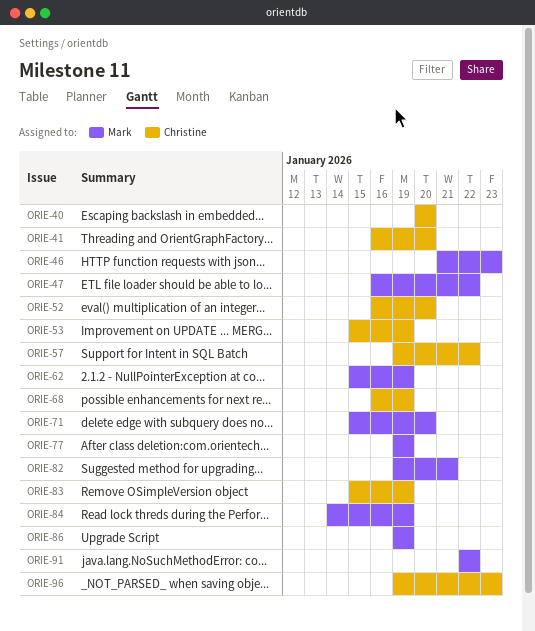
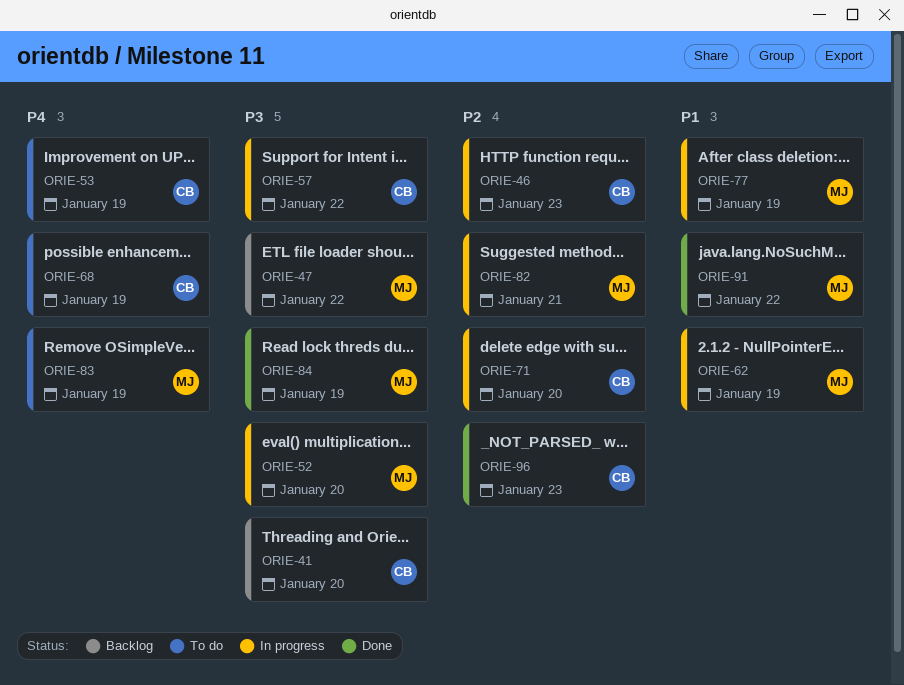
ORIE-40: present -> none
ORIE-46, owner: Mark -> Christine
ORIE-52, owner: Christine -> Mark
ORIE-71, owner: Mark -> Christine
ORIE-83, owner: Christine -> Mark
ORIE-86: present -> none

